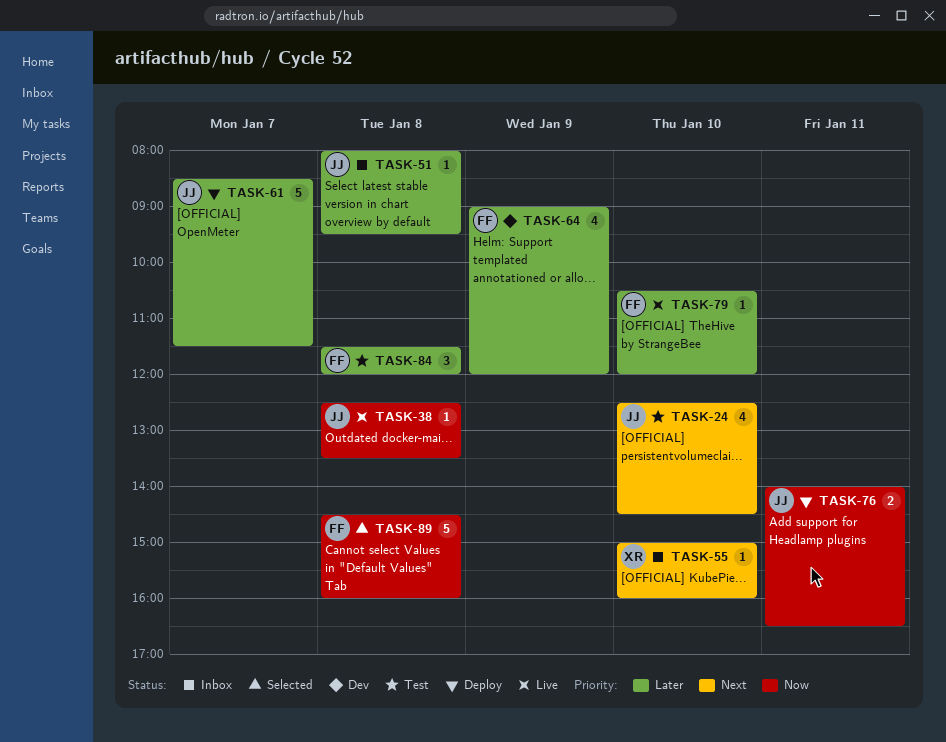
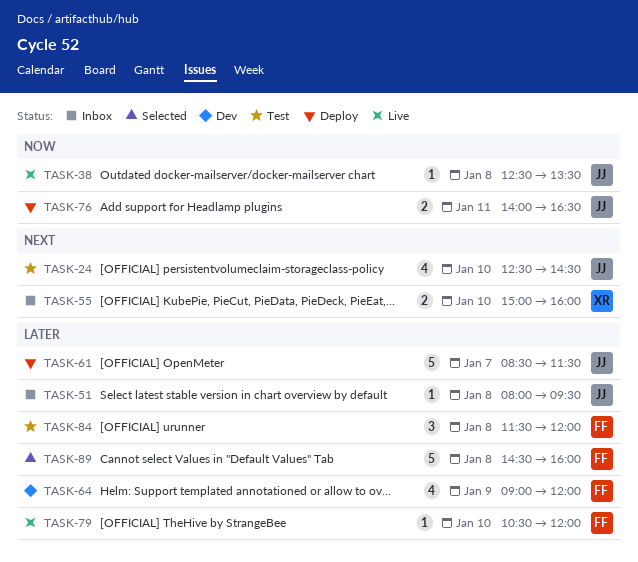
TASK-55, estimate: 1 -> 2
TASK-89, priority: Now -> Later

